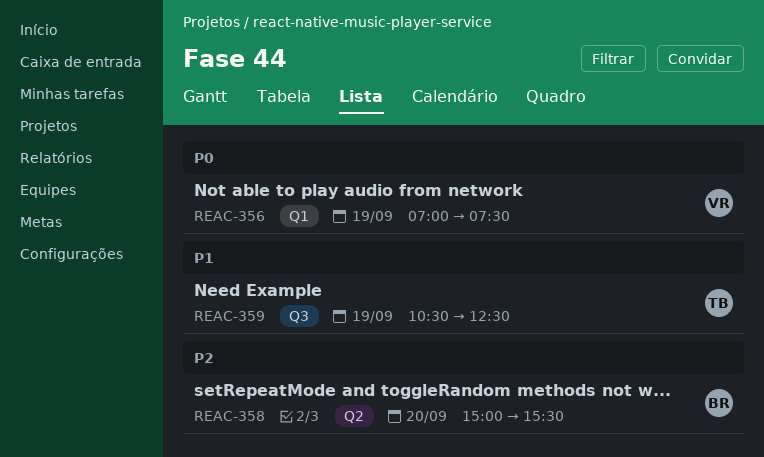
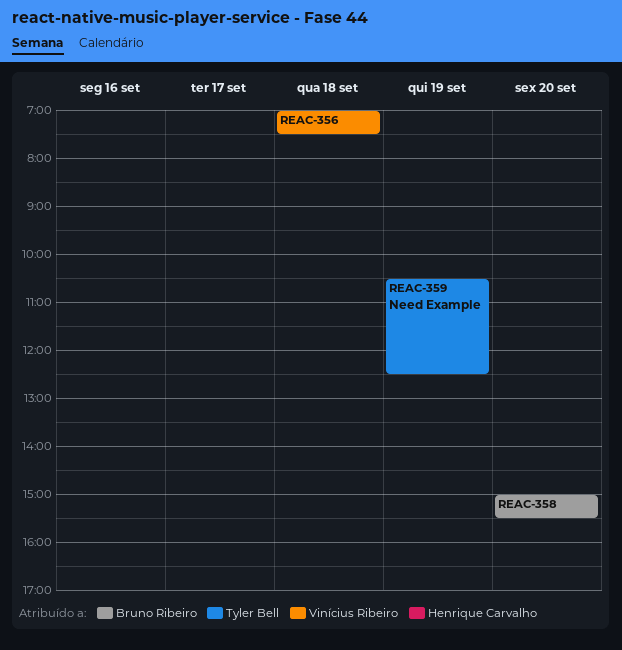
REAC-356, day: Sep 19 -> Sep 18

